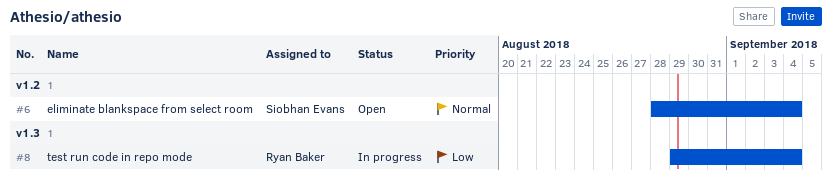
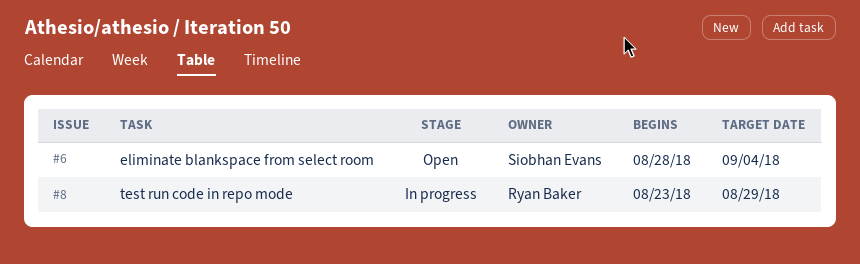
#8, start: Aug 29 -> Aug 23
#8, due: Sep 4 -> Aug 29

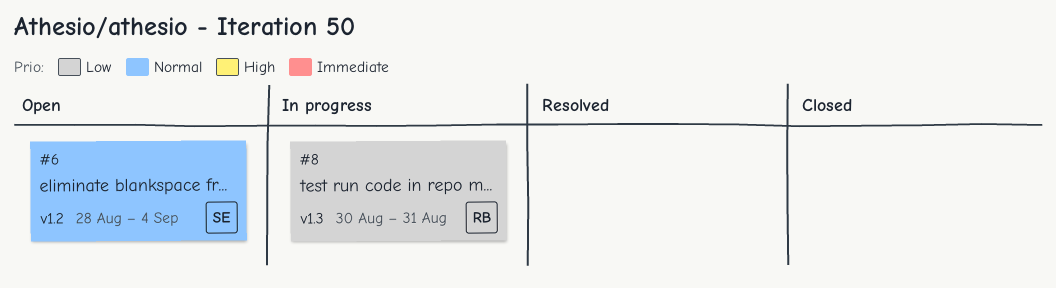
#8, start: Aug 23 -> Aug 30
#8, due: Aug 29 -> Aug 31

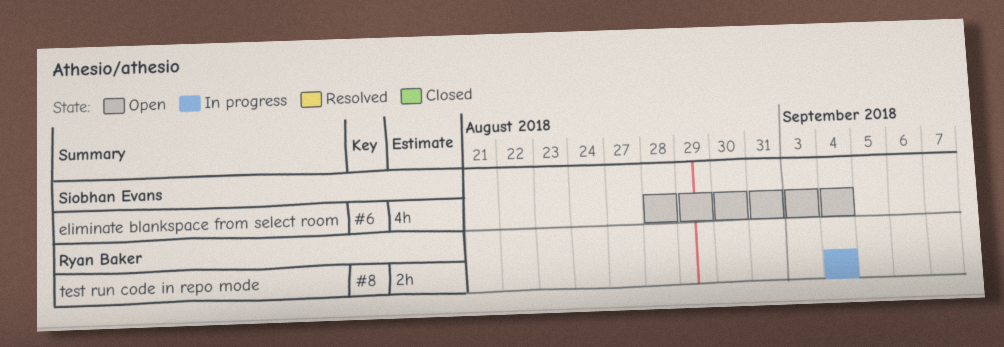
#8, start: Aug 30 -> Sep 4
#8, due: Aug 31 -> Sep 4

